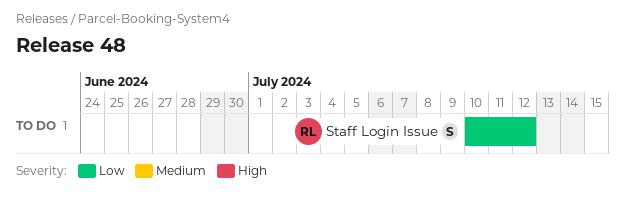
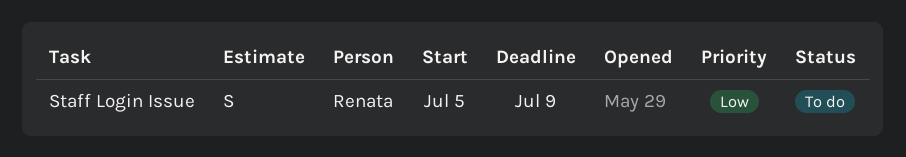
Staff Login Issue, start: Jul 10 -> Jul 5
Staff Login Issue, due: Jul 12 -> Jul 9

